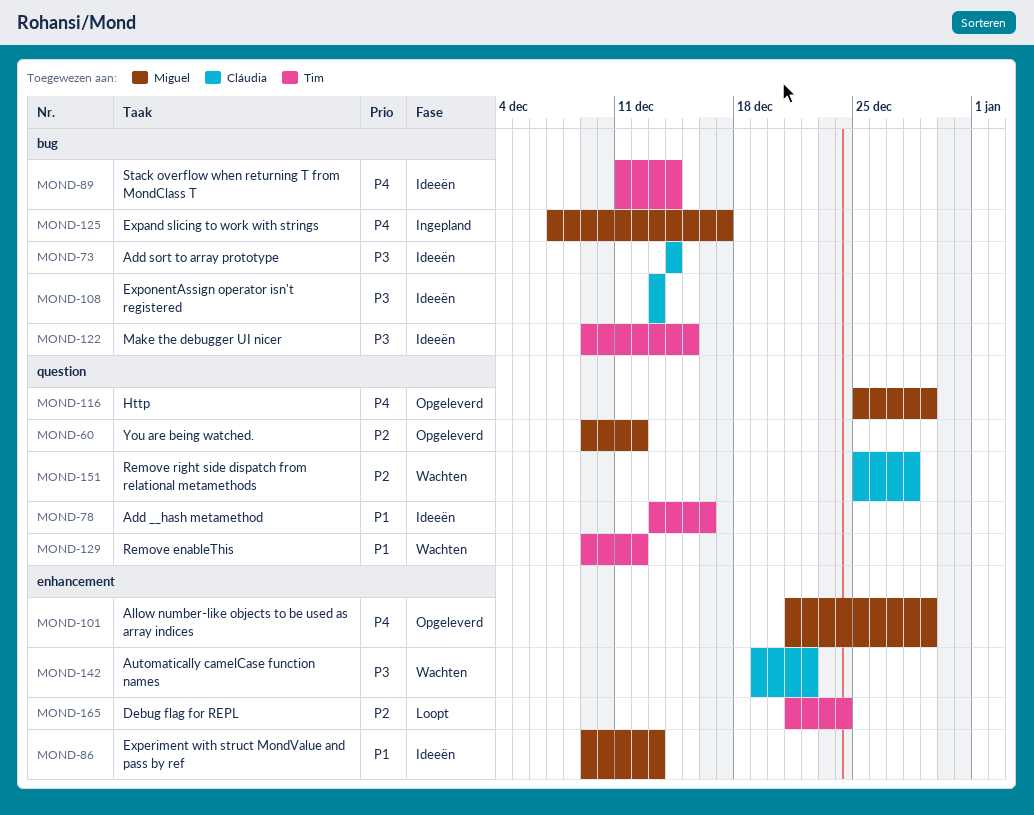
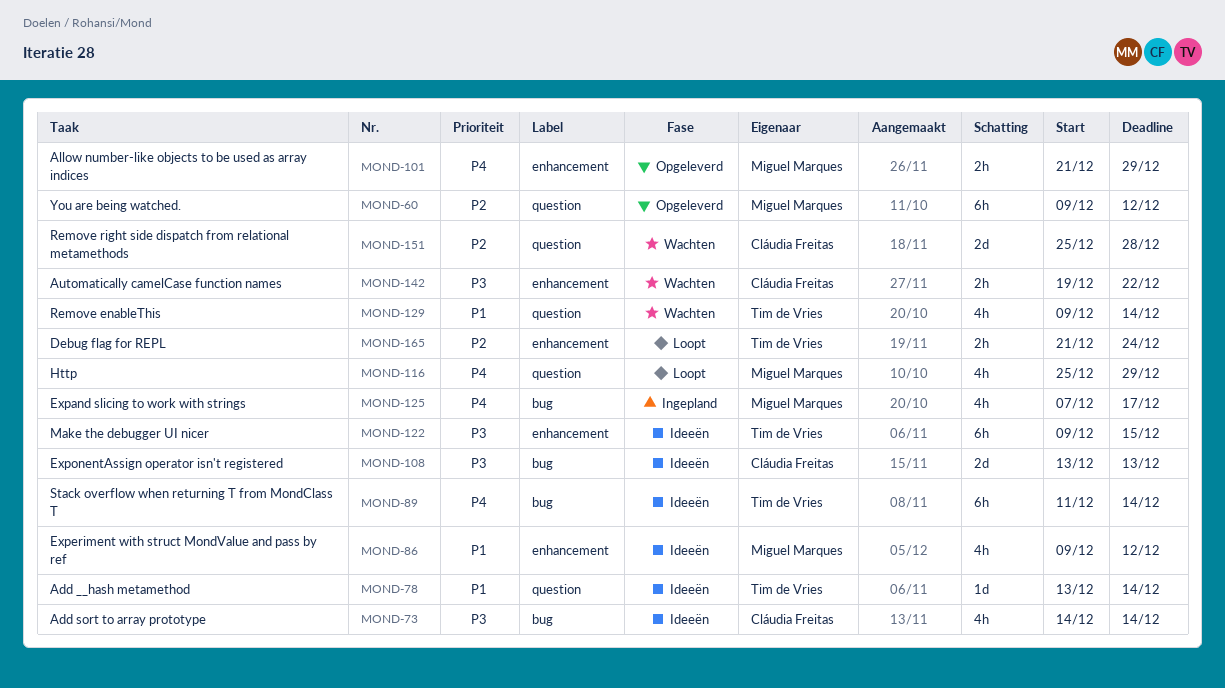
MOND-78, due: Dec 16 -> Dec 14
MOND-86, due: Dec 13 -> Dec 12
MOND-116, status: Opgeleverd -> Loopt
MOND-122, label: bug -> enhancement
MOND-129, due: Dec 12 -> Dec 14

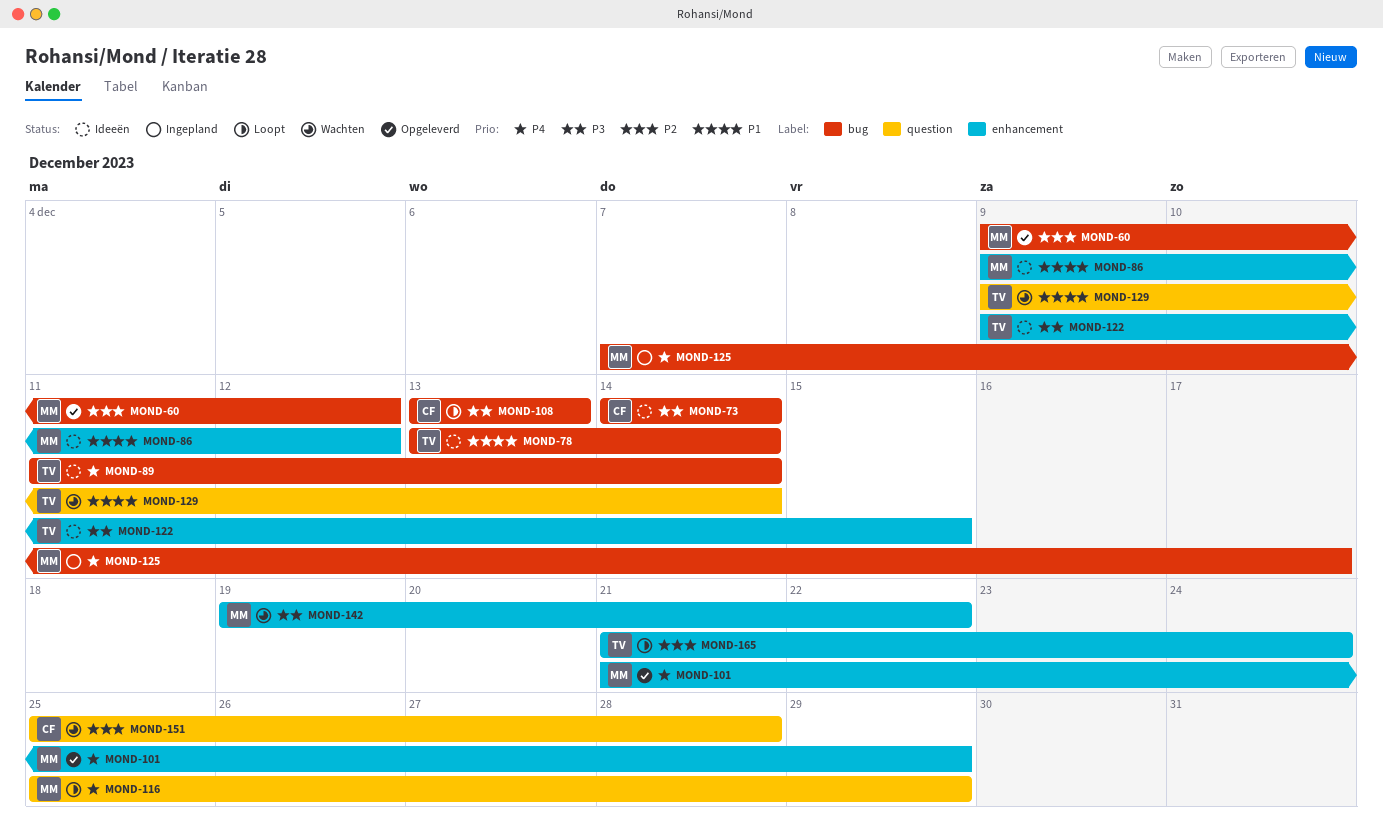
MOND-60, label: question -> bug
MOND-78, label: question -> bug
MOND-108, status: Ideeën -> Loopt
MOND-142, owner: Cláudia Freitas -> Miguel Marques

